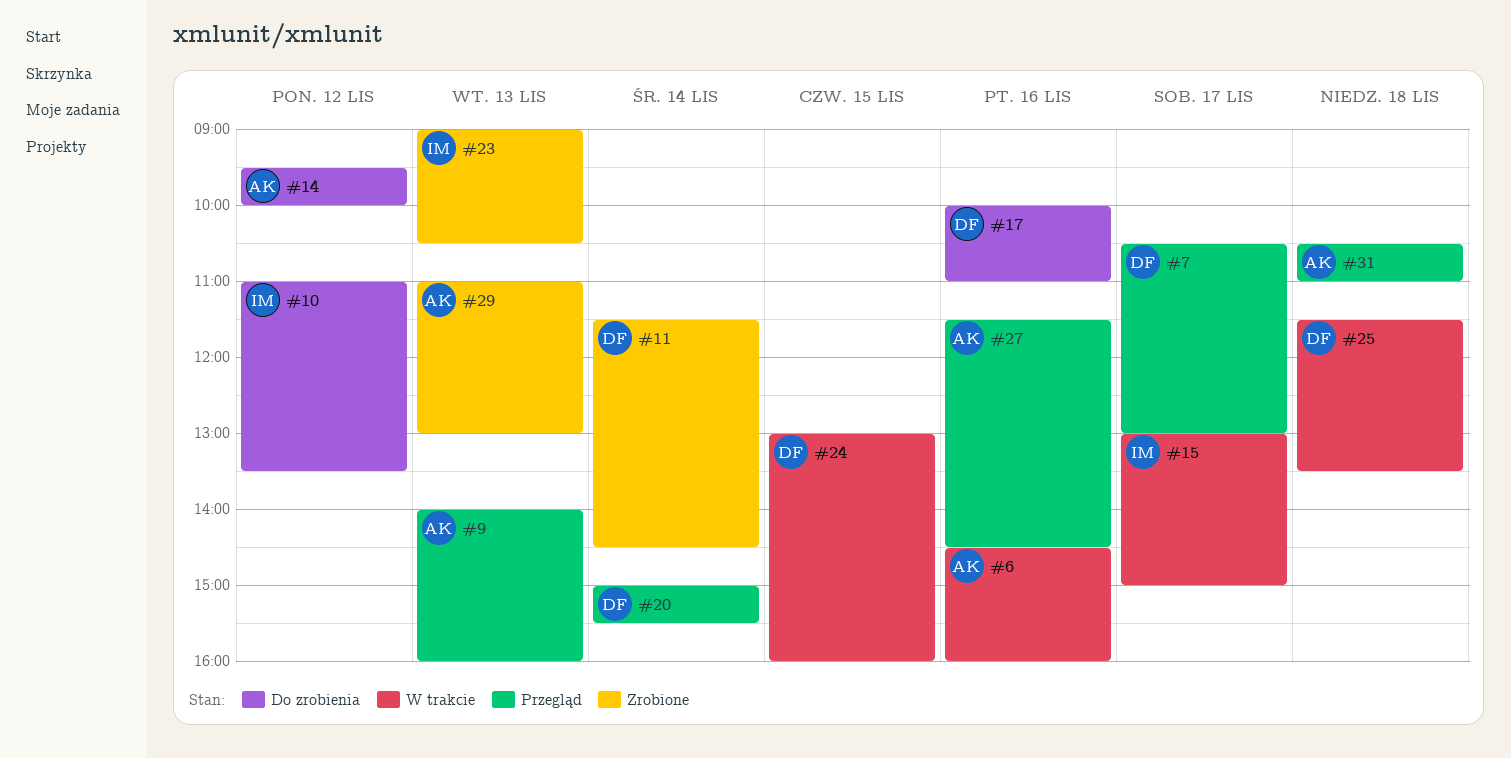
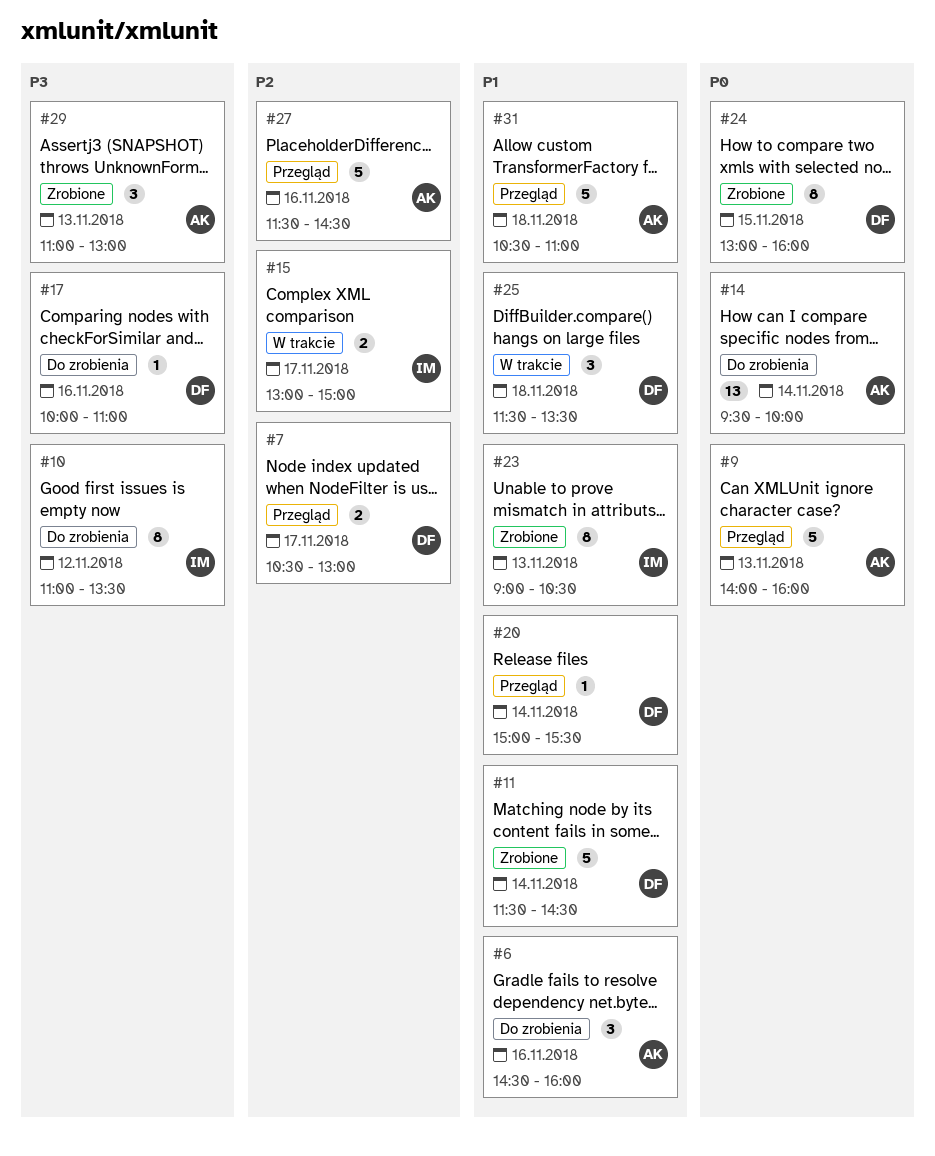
#6, status: W trakcie -> Do zrobienia
#14, day: Nov 12 -> Nov 14
#24, status: W trakcie -> Zrobione

